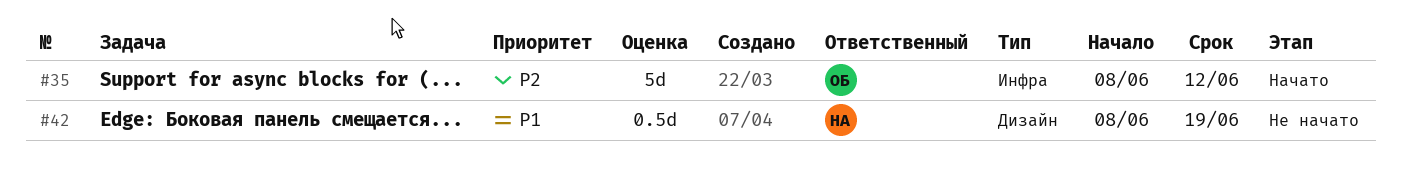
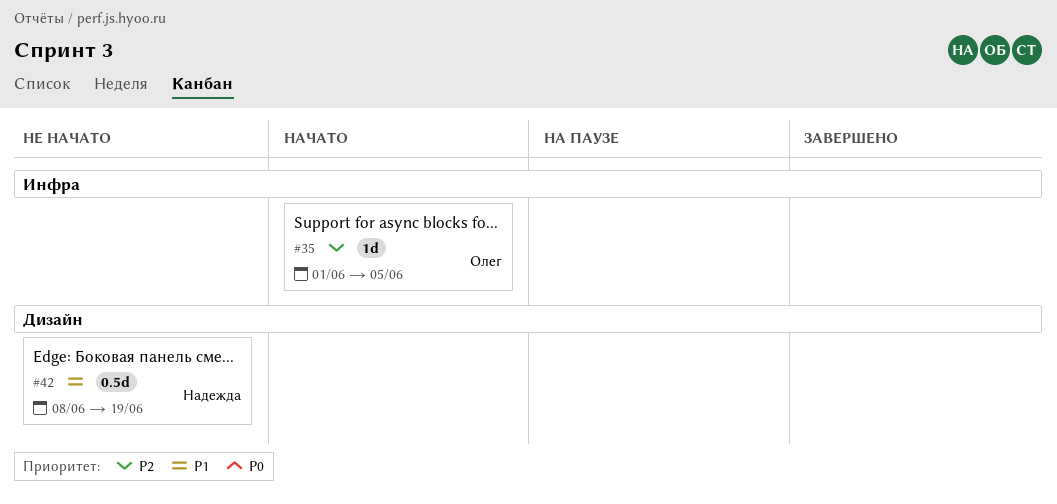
#35, estimate: 5d -> 1d
#35, start: Jun 8 -> Jun 1
#35, due: Jun 12 -> Jun 5

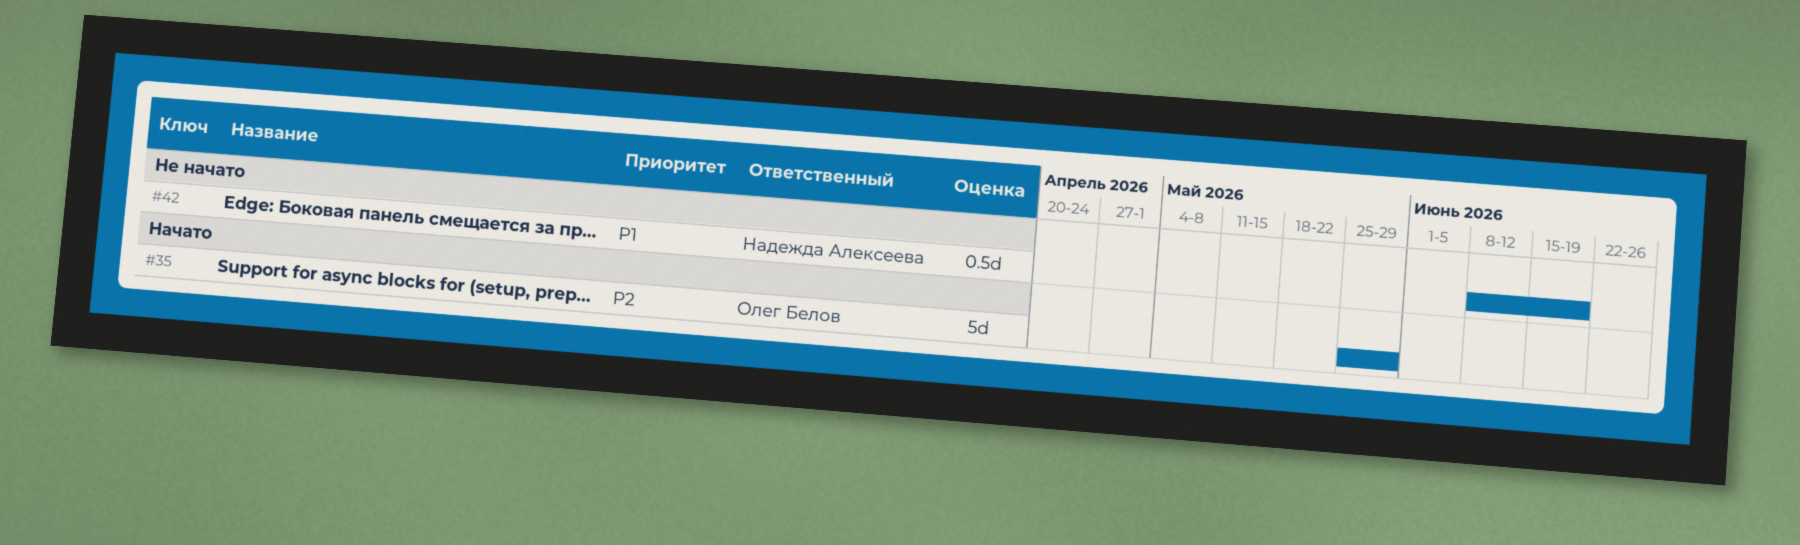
#35, estimate: 1d -> 5d
#35, start: Jun 1 -> May 25
#35, due: Jun 5 -> May 29

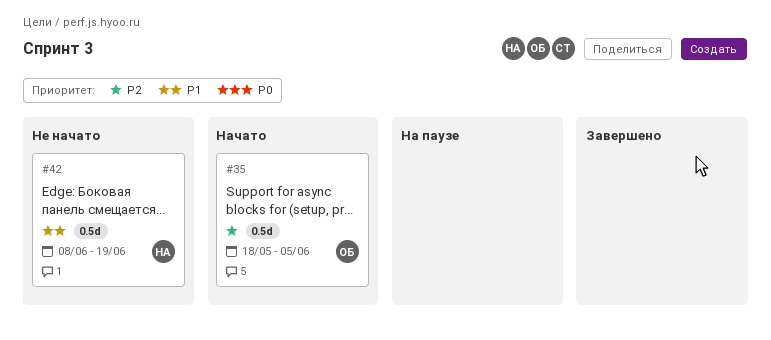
#35, estimate: 5d -> 0.5d
#35, start: May 25 -> May 18
#35, due: May 29 -> Jun 5

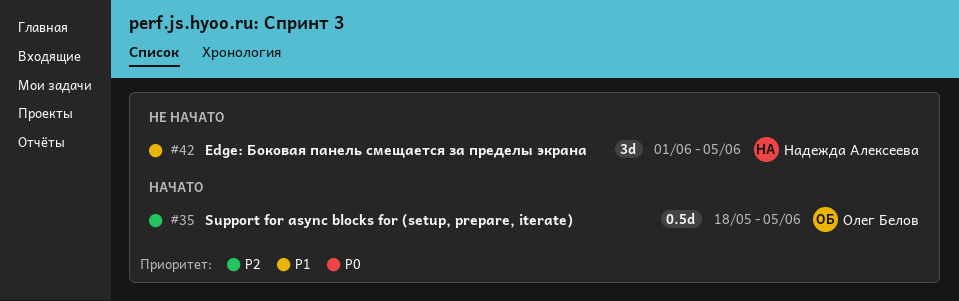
#42, estimate: 0.5d -> 3d
#42, start: Jun 8 -> Jun 1
#42, due: Jun 19 -> Jun 5

